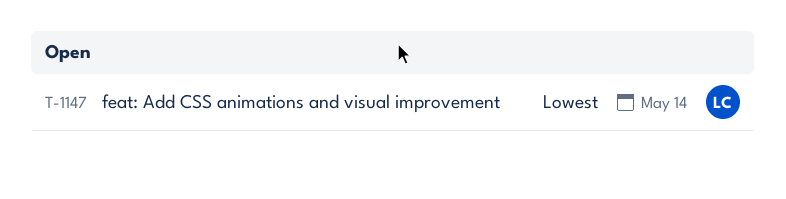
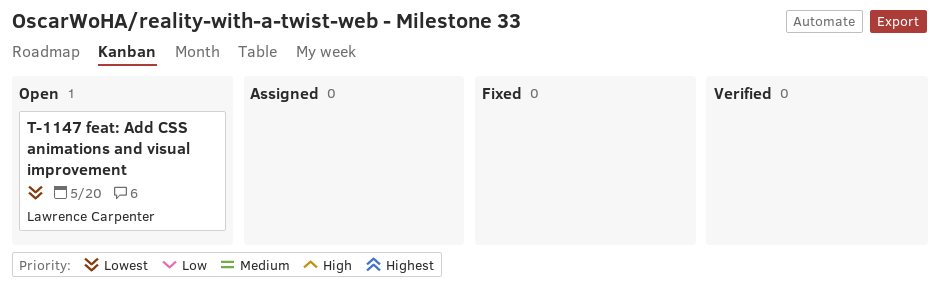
T-1147, due: May 14 -> May 20

